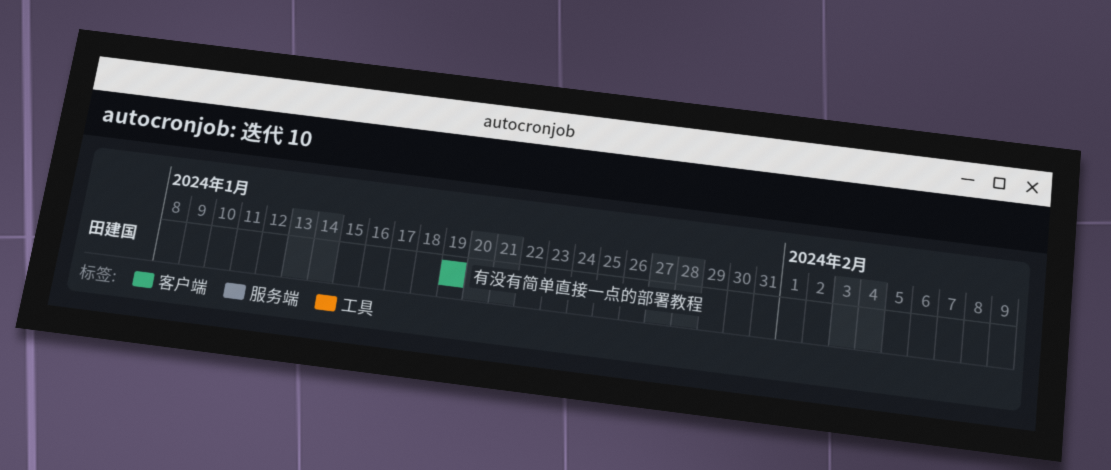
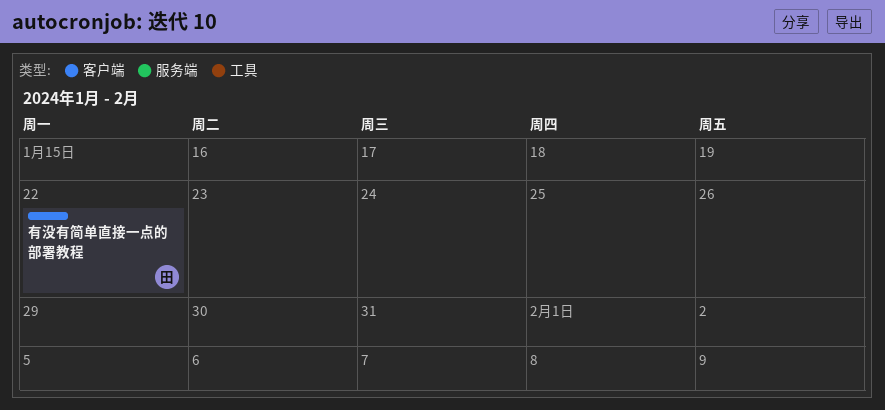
有没有简单直接一点的部署教程, due: Jan 19 -> Jan 22

